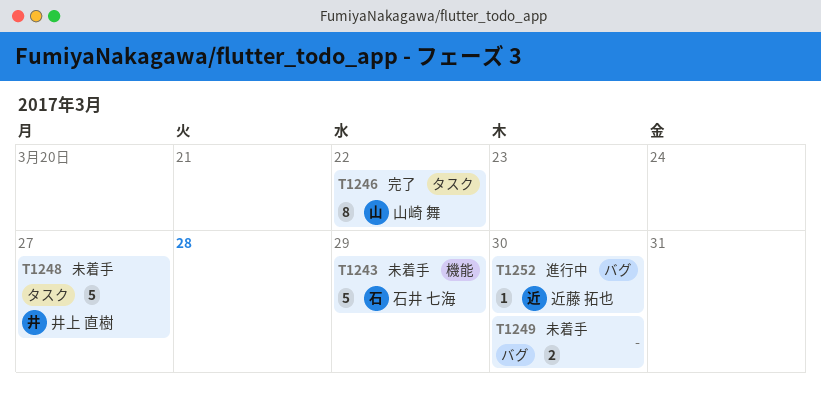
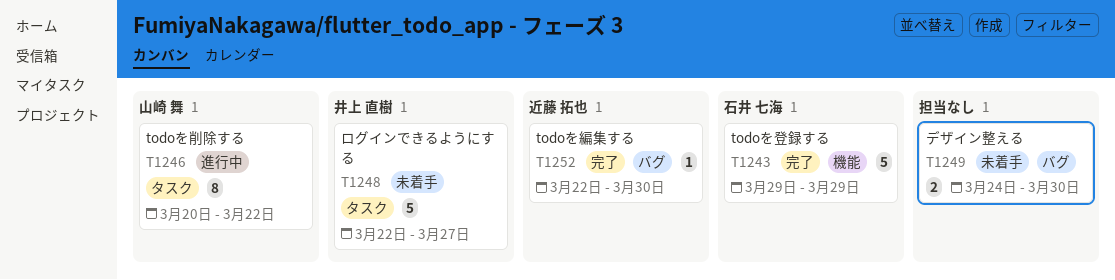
T1243, status: 未着手 -> 完了
T1246, status: 完了 -> 進行中
T1252, status: 進行中 -> 完了

